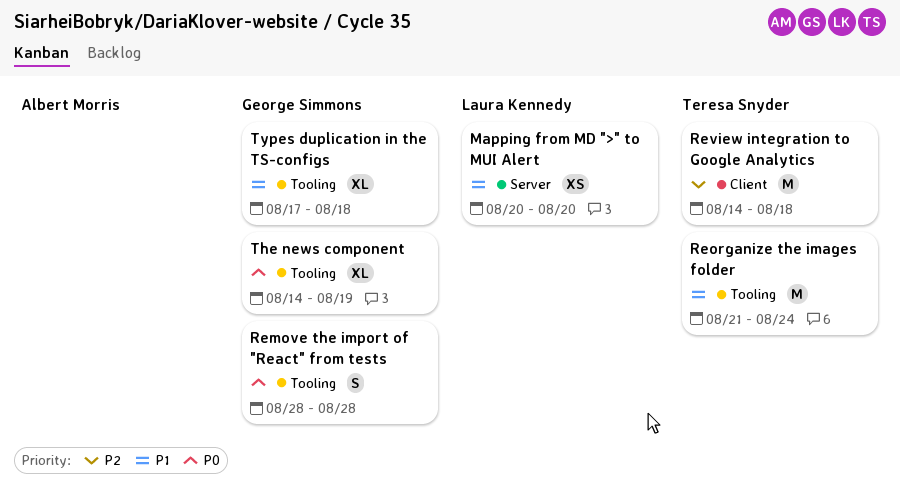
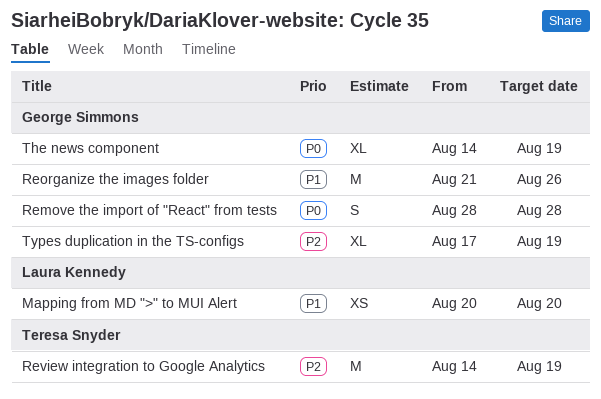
Reorganize the images folder, owner: Teresa Snyder -> George Simmons
Reorganize the images folder, due: Aug 24 -> Aug 26
Review integration to Google Analytics, due: Aug 18 -> Aug 19
Types duplication in the TS-configs, priority: P1 -> P2
Types duplication in the TS-configs, due: Aug 18 -> Aug 19

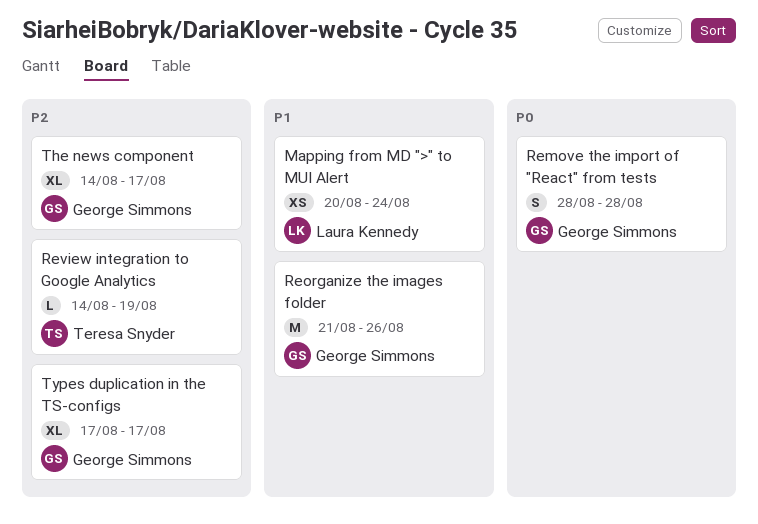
Mapping from MD ">" to MUI Alert, due: Aug 20 -> Aug 24
Review integration to Google Analytics, estimate: M -> L
The news component, priority: P0 -> P2
The news component, due: Aug 19 -> Aug 17
Types duplication in the TS-configs, due: Aug 19 -> Aug 17

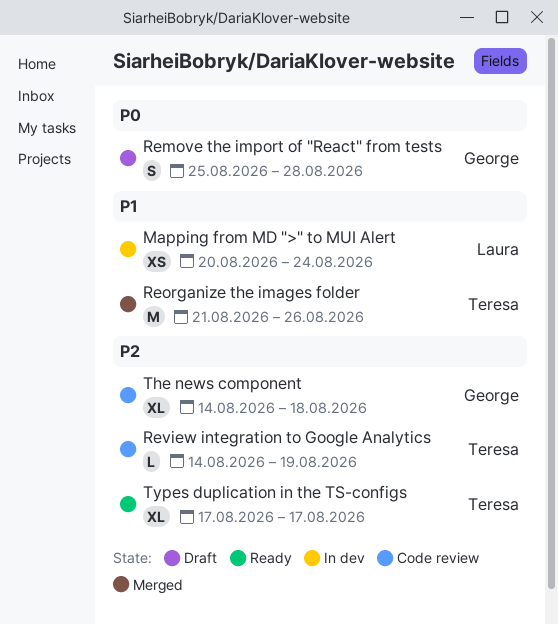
Remove the import of "React" from tests, start: Aug 28 -> Aug 25
Reorganize the images folder, owner: George Simmons -> Teresa Snyder
The news component, due: Aug 17 -> Aug 18
Types duplication in the TS-configs, owner: George Simmons -> Teresa Snyder

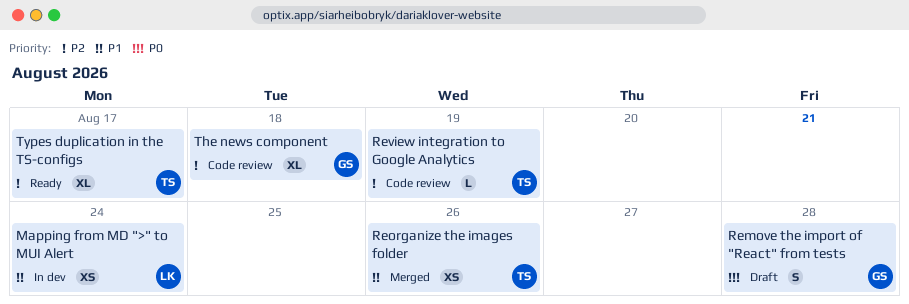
Reorganize the images folder, estimate: M -> XS

